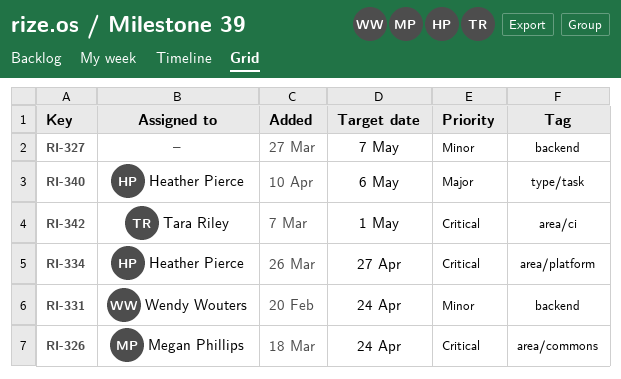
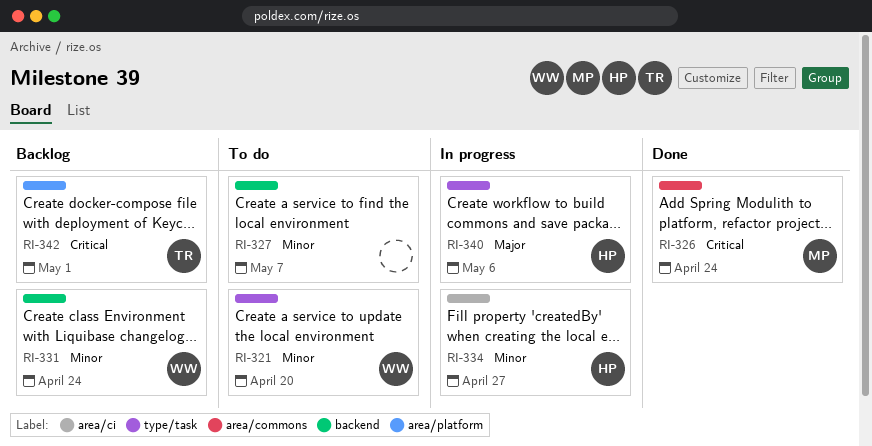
RI-321: none -> present
RI-334, priority: Critical -> Minor
RI-334, label: area/platform -> area/ci
RI-342, label: area/ci -> area/platform

